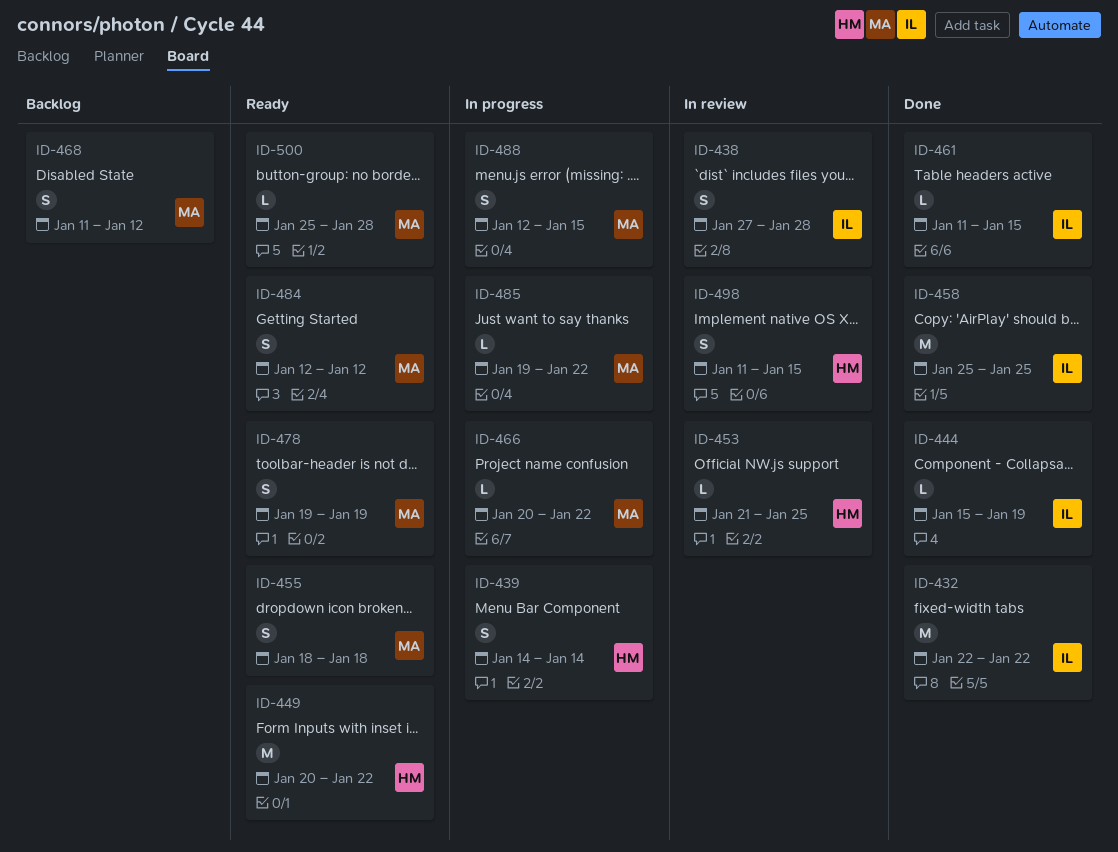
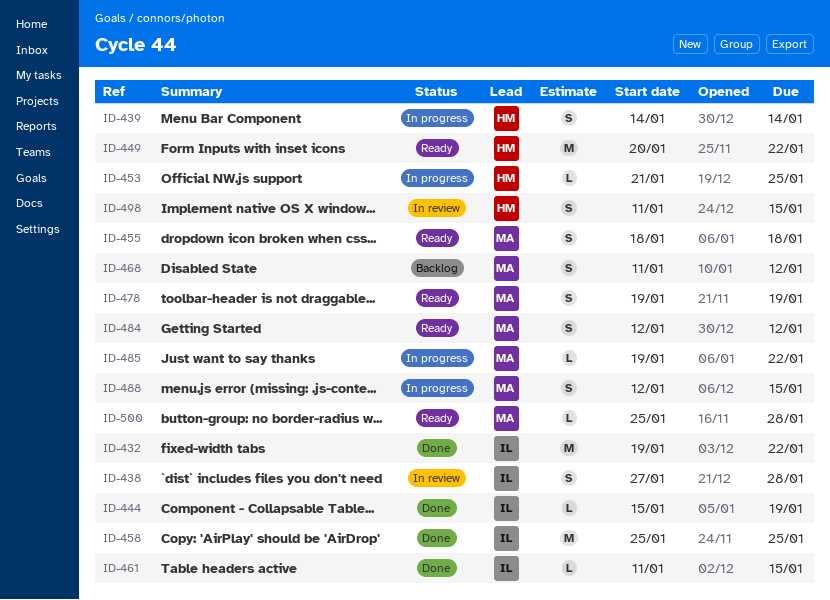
ID-432, start: Jan 22 -> Jan 19
ID-453, status: In review -> In progress
ID-466: present -> none

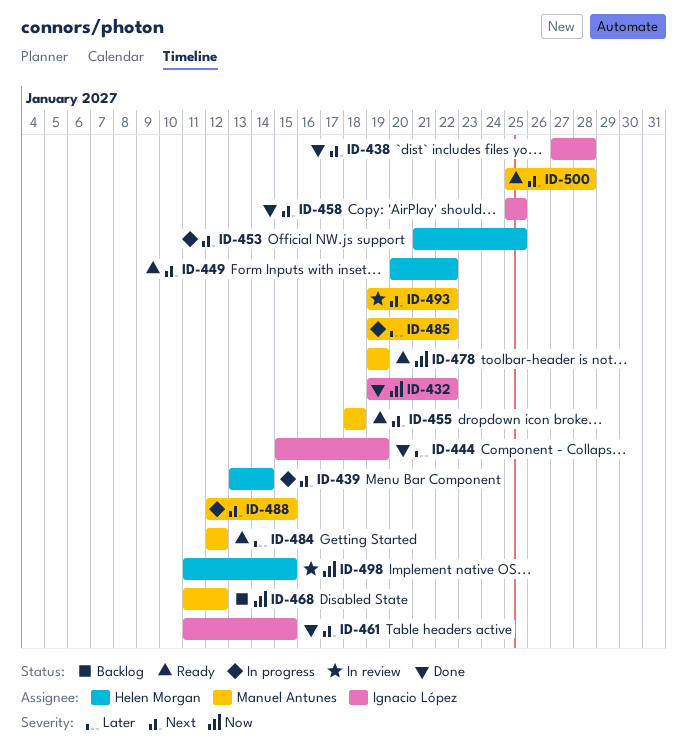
ID-438, status: In review -> Done
ID-439, start: Jan 14 -> Jan 13
ID-493: none -> present

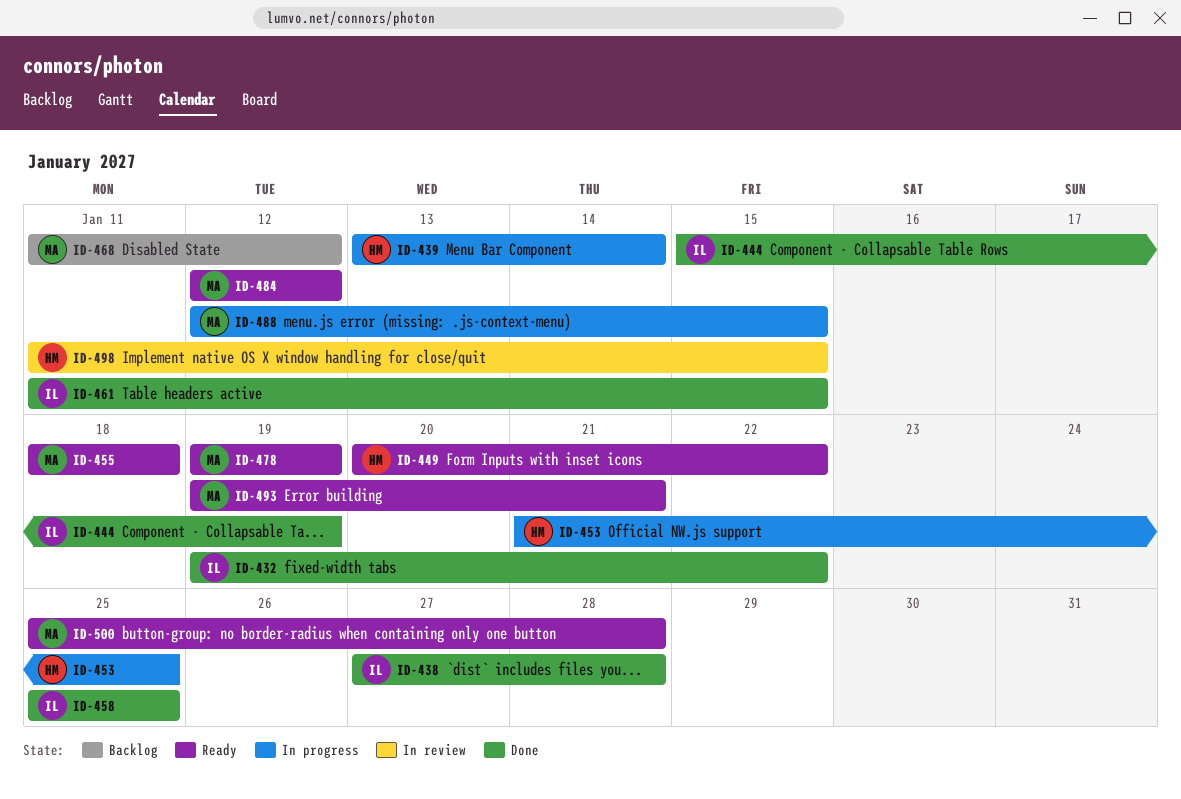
ID-485: present -> none
ID-493, status: In review -> Ready
ID-493, due: Jan 22 -> Jan 21

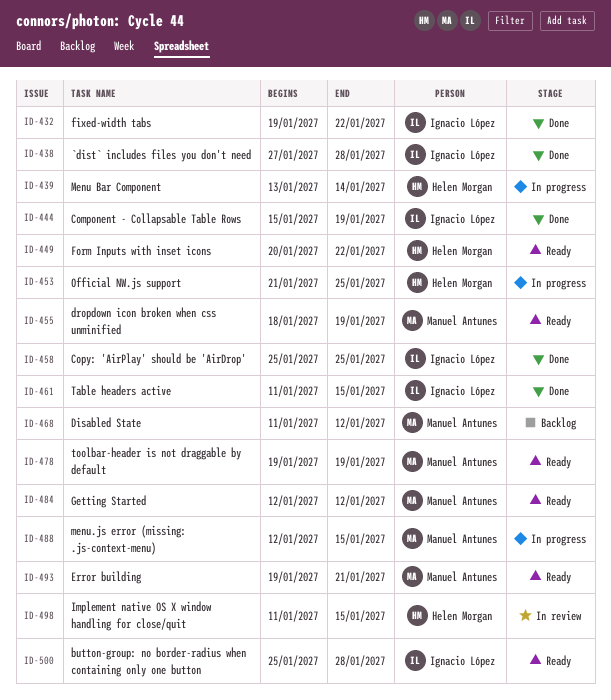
ID-455, due: Jan 18 -> Jan 19
ID-500, owner: Manuel Antunes -> Ignacio López

